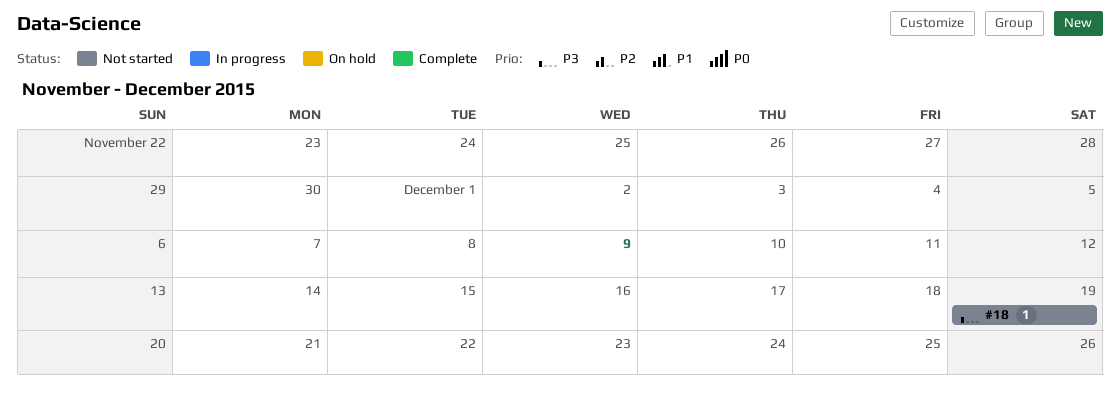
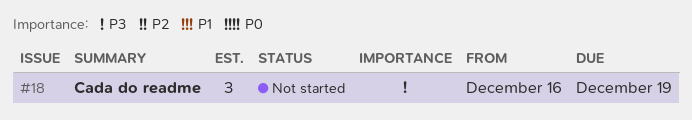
#18, estimate: 1 -> 3
#18, start: Dec 19 -> Dec 16

